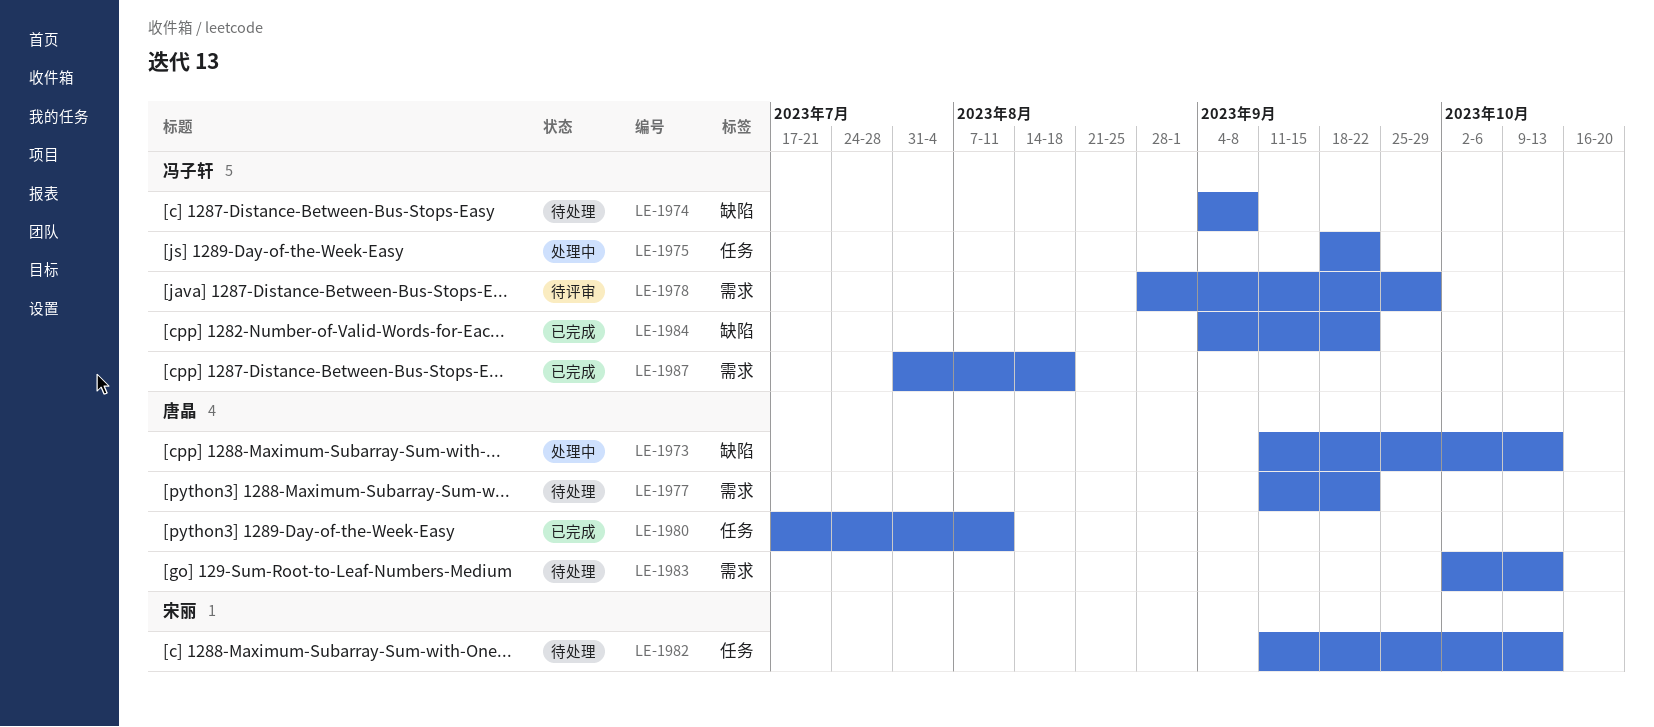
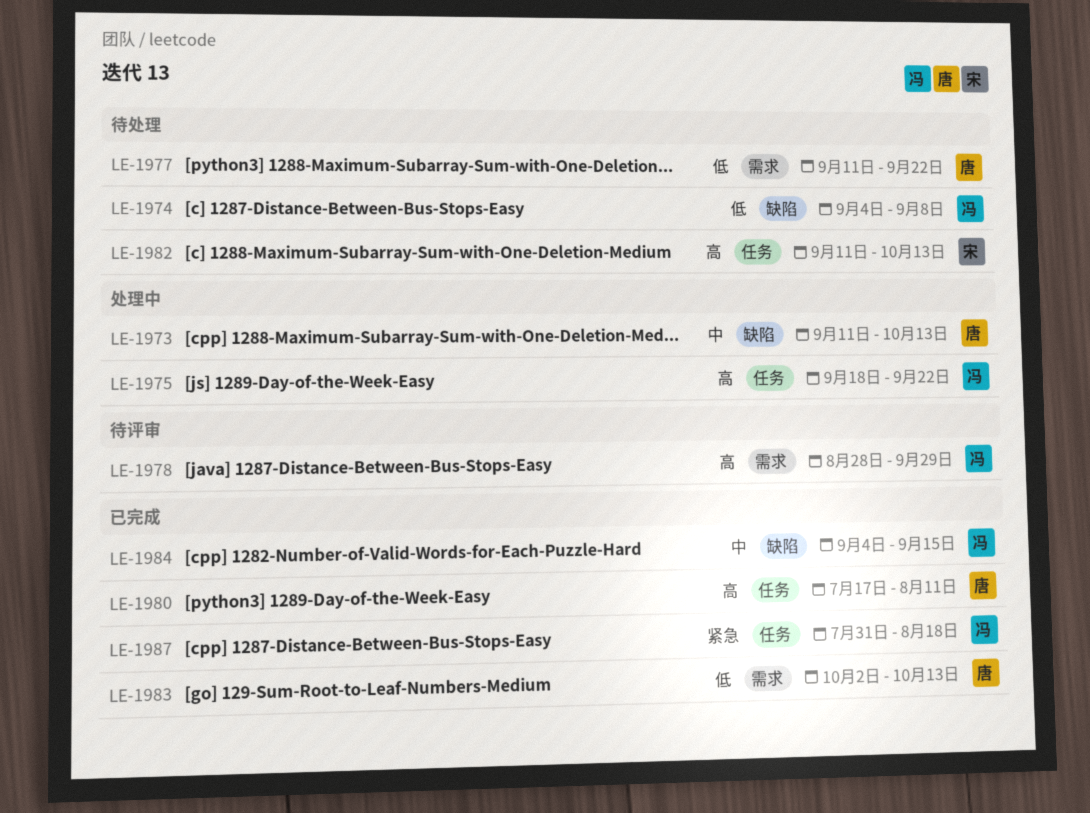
LE-1983, status: 待处理 -> 已完成
LE-1984, due: Sep 22 -> Sep 15
LE-1987, label: 需求 -> 任务

